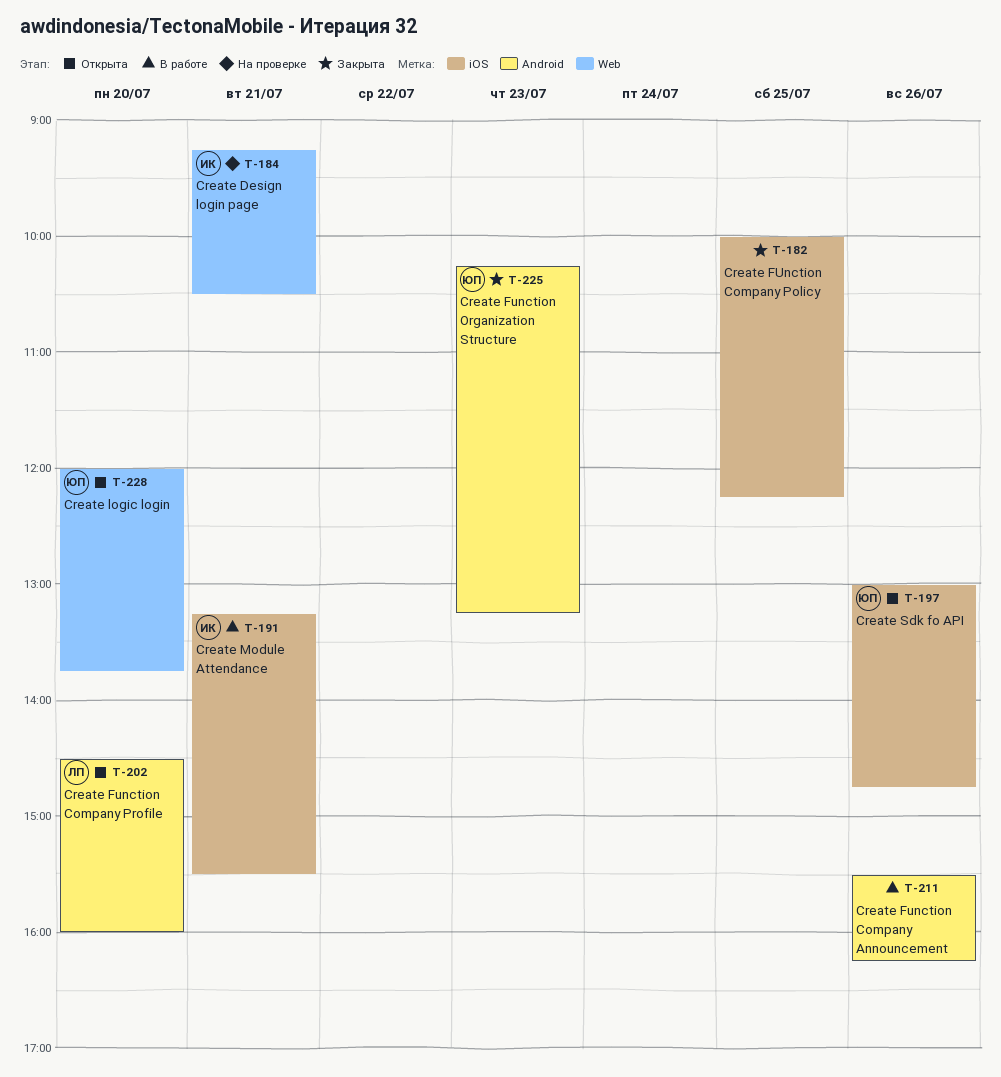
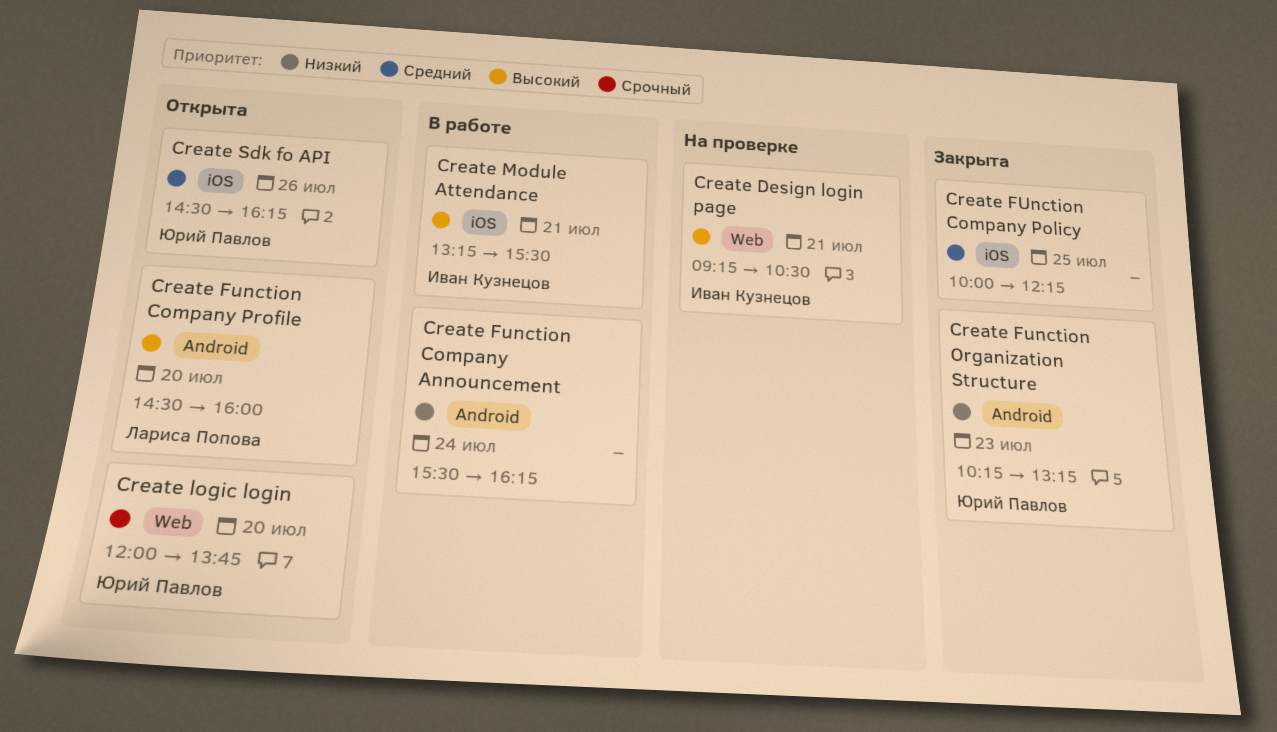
Create Function Company Announcement, day: Jul 26 -> Jul 24
Create Sdk fo API, begins: 13:00 -> 14:30
Create Sdk fo API, ends: 14:45 -> 16:15

